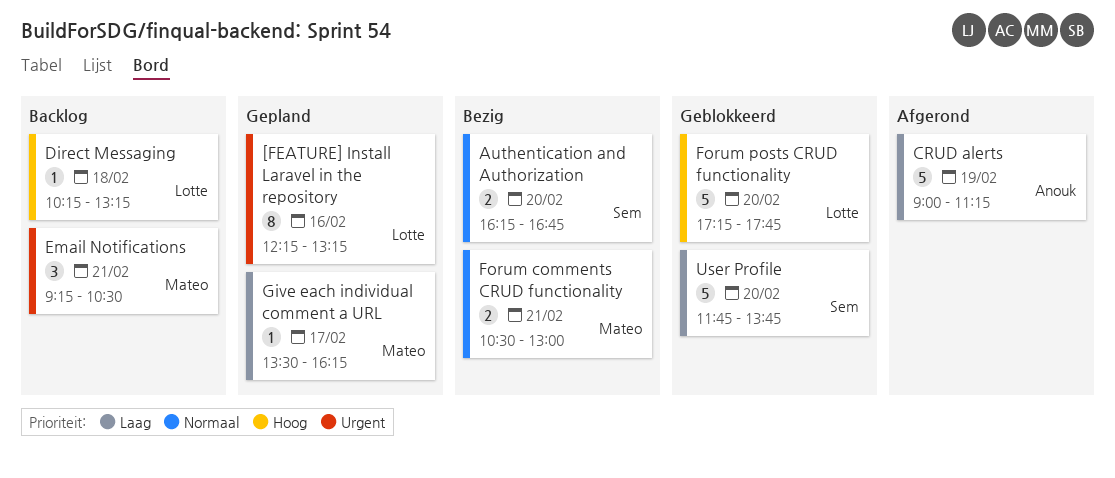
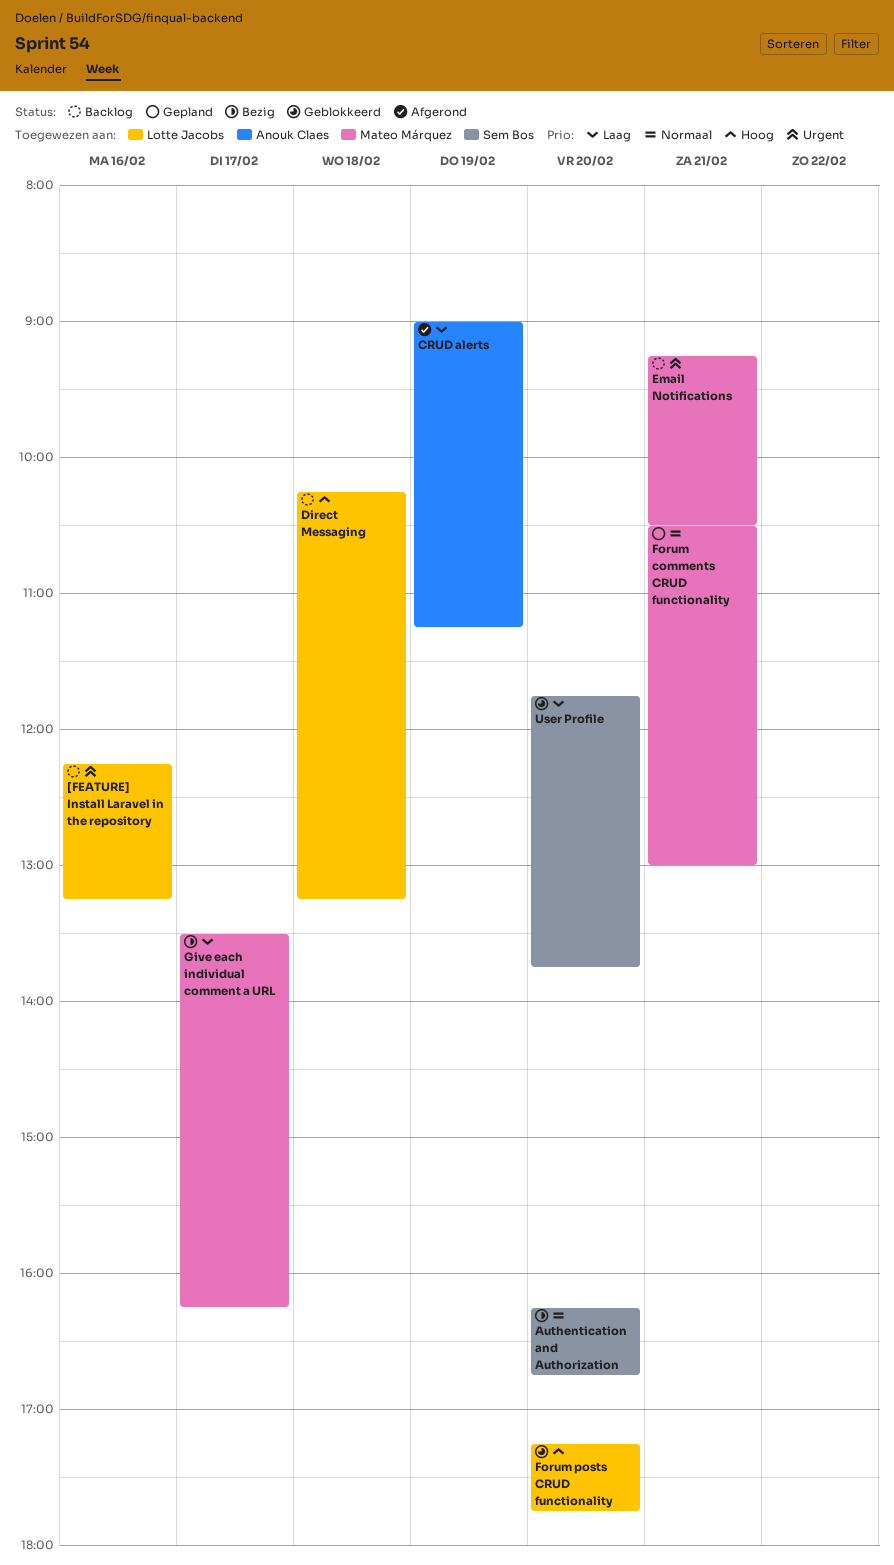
[FEATURE] Install Laravel in the repository, status: Gepland -> Backlog
Forum comments CRUD functionality, status: Bezig -> Gepland
Give each individual comment a URL, status: Gepland -> Bezig

